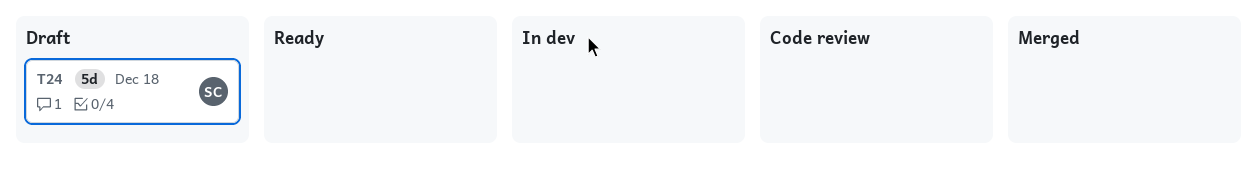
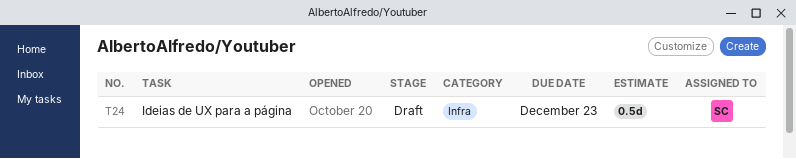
T24, estimate: 5d -> 0.5d
T24, due: Dec 18 -> Dec 23

